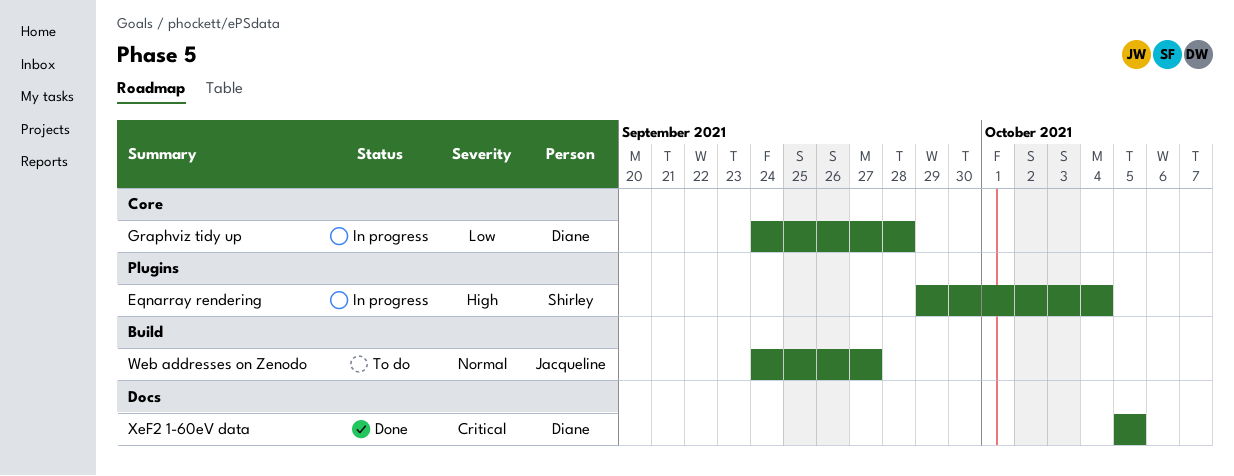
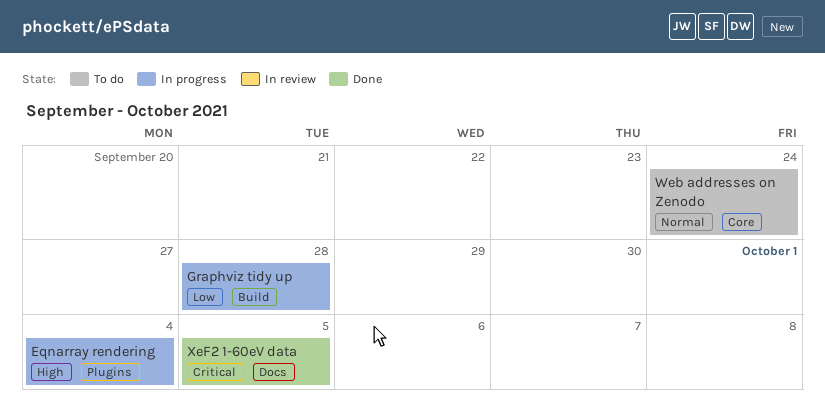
Graphviz tidy up, label: Core -> Build
Web addresses on Zenodo, label: Build -> Core
Web addresses on Zenodo, due: Sep 27 -> Sep 24

